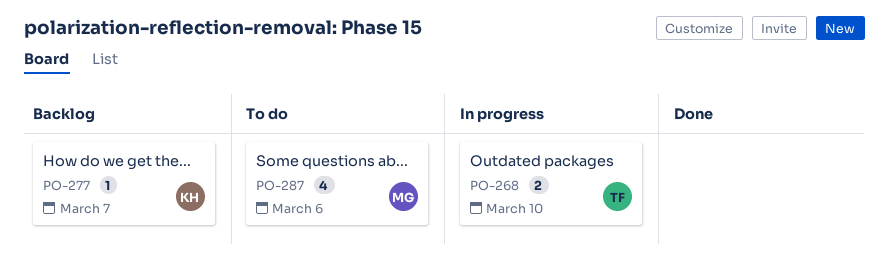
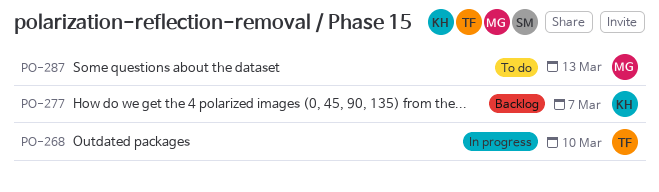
PO-287, due: Mar 6 -> Mar 13

